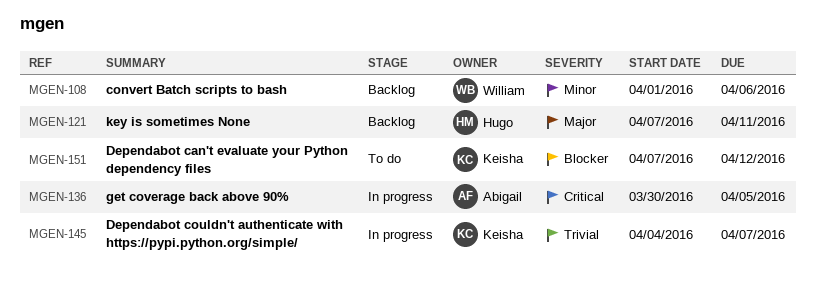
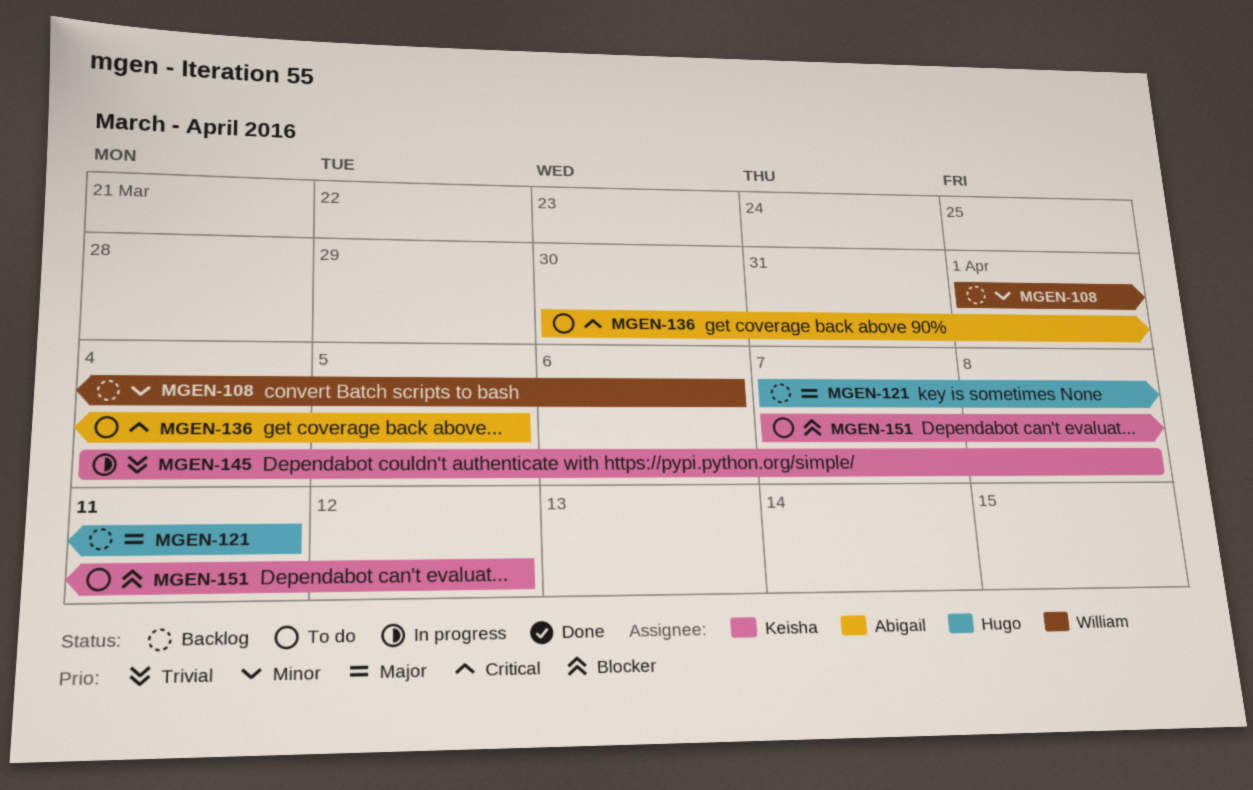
MGEN-136, status: In progress -> To do
MGEN-145, due: Apr 7 -> Apr 8

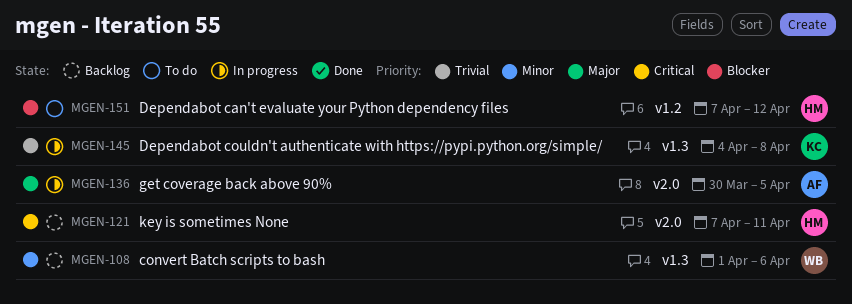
MGEN-121, priority: Major -> Critical
MGEN-136, status: To do -> In progress
MGEN-136, priority: Critical -> Major
MGEN-151, owner: Keisha -> Hugo

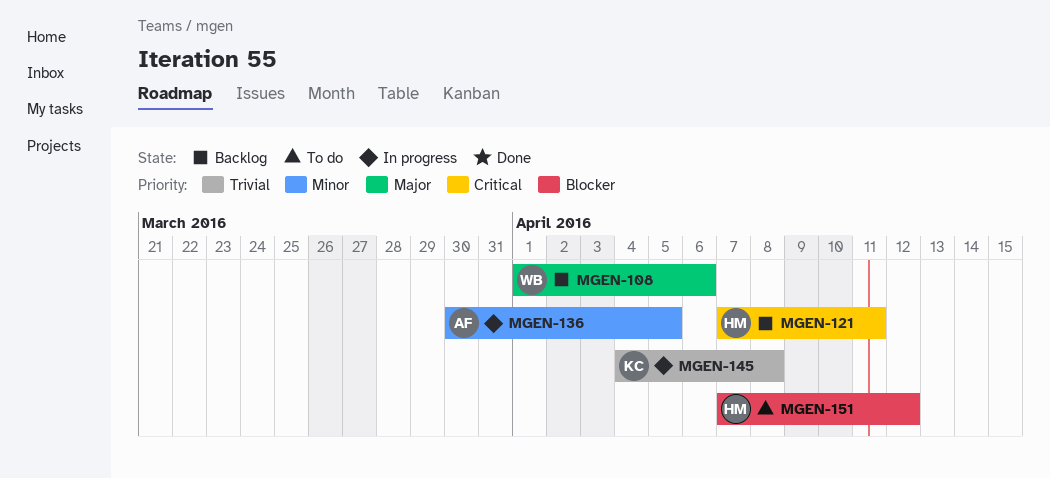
MGEN-108, priority: Minor -> Major
MGEN-136, priority: Major -> Minor

